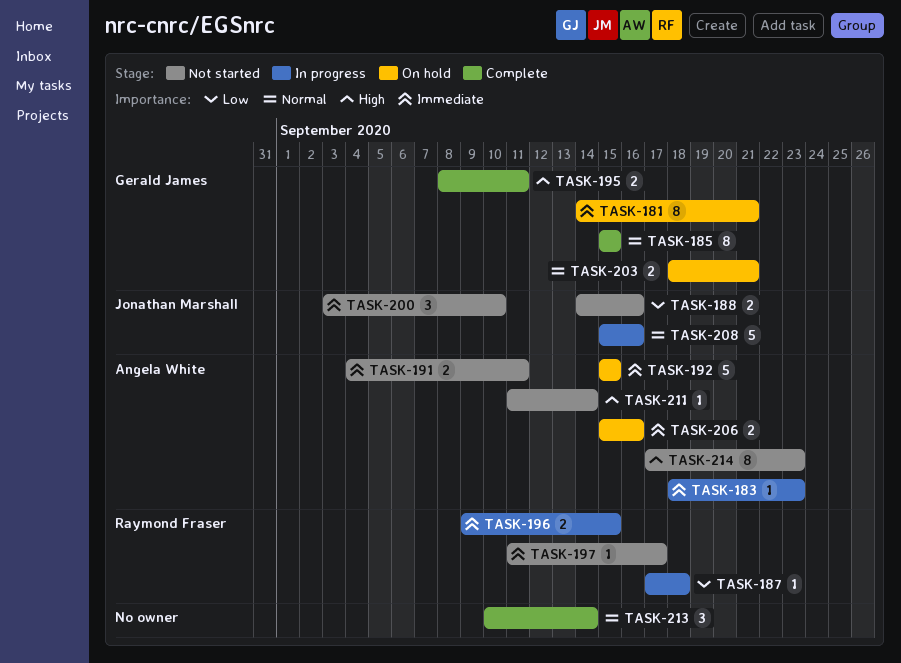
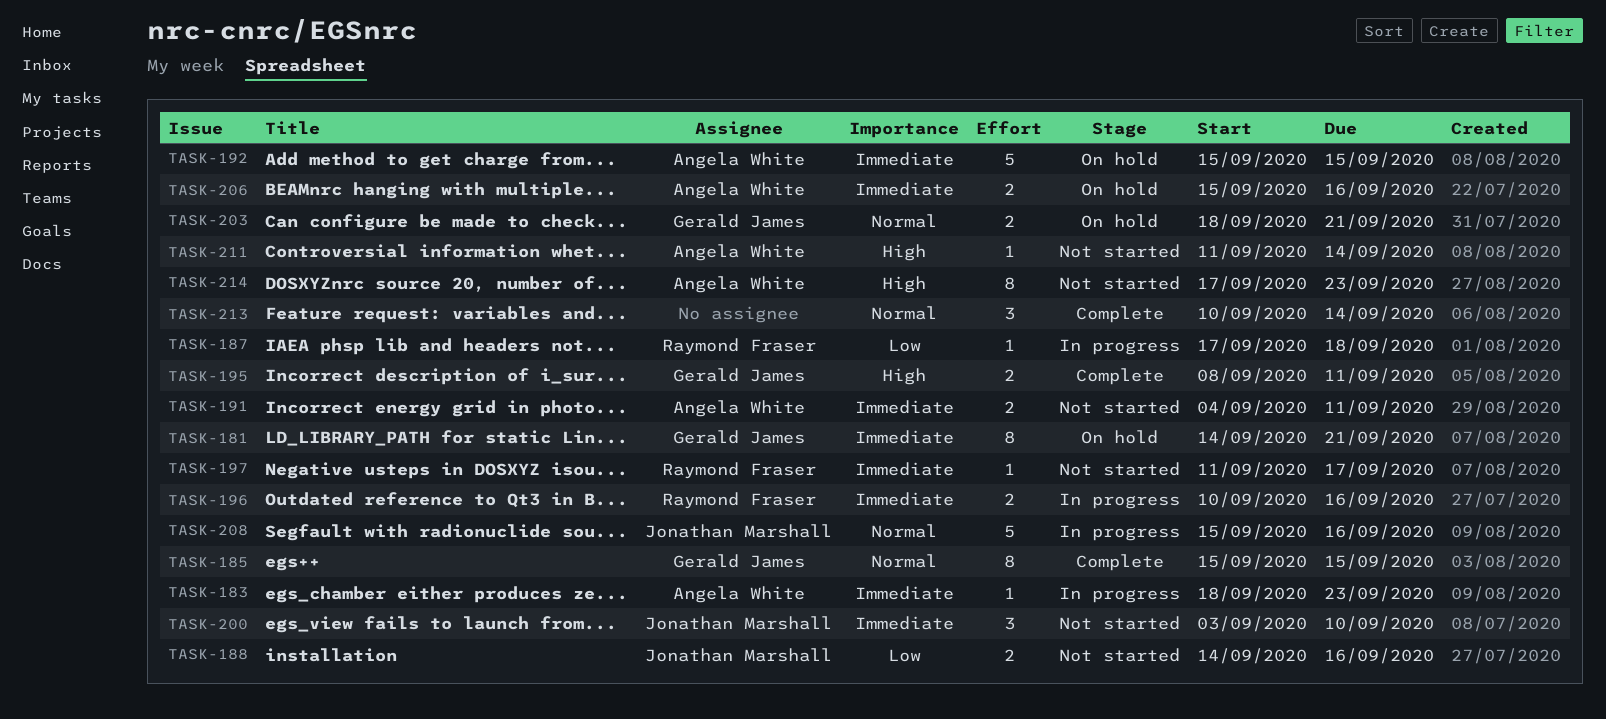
TASK-196, start: Sep 9 -> Sep 10
TASK-196, due: Sep 15 -> Sep 16

